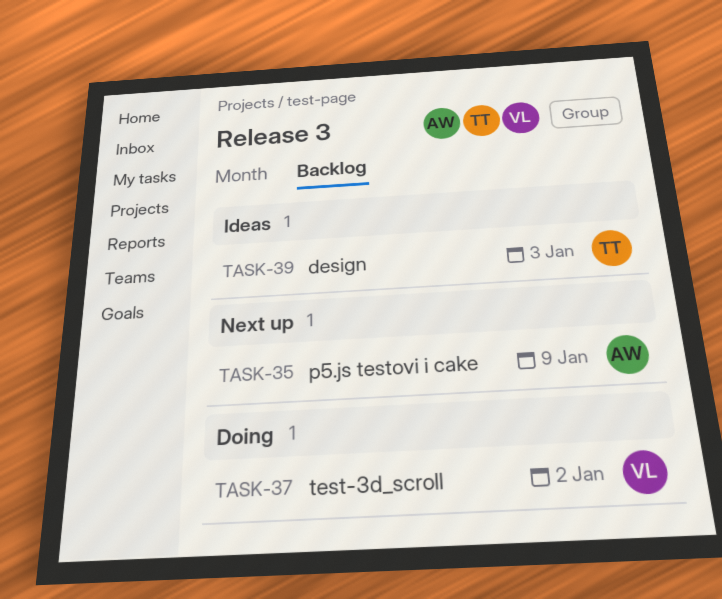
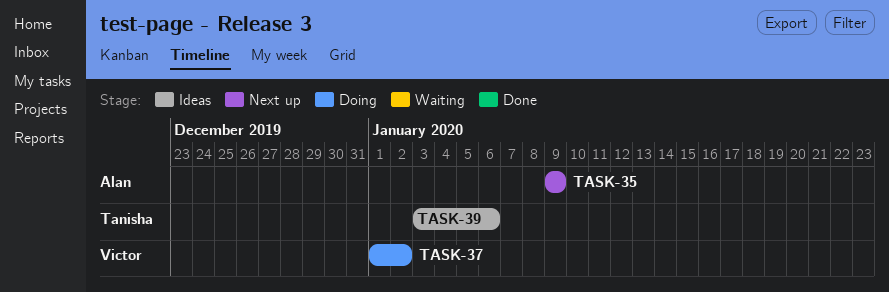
TASK-39, due: Jan 3 -> Jan 6

